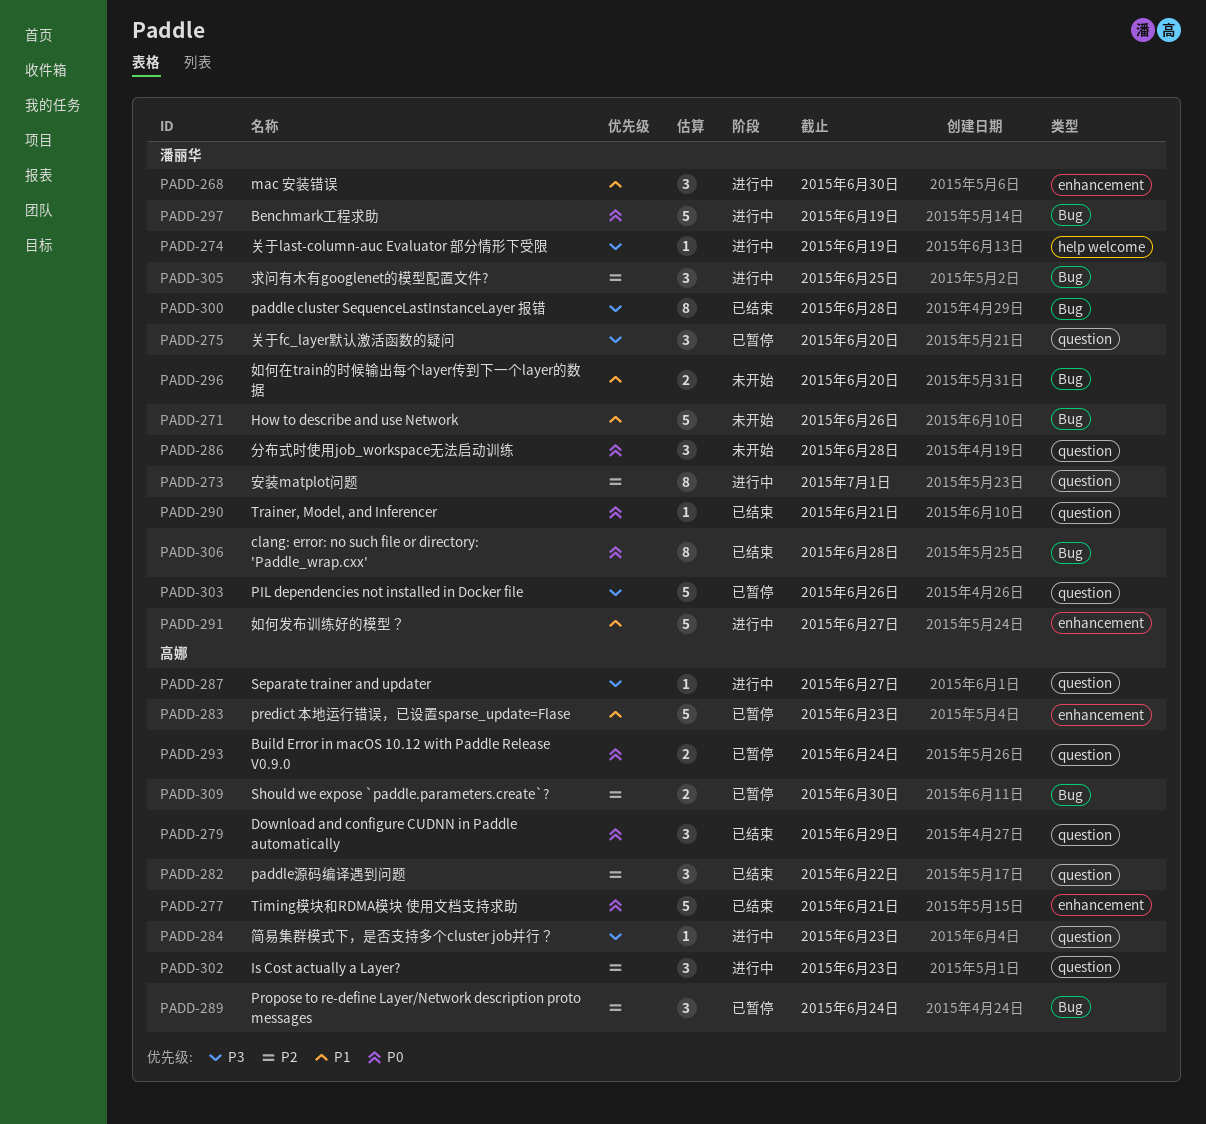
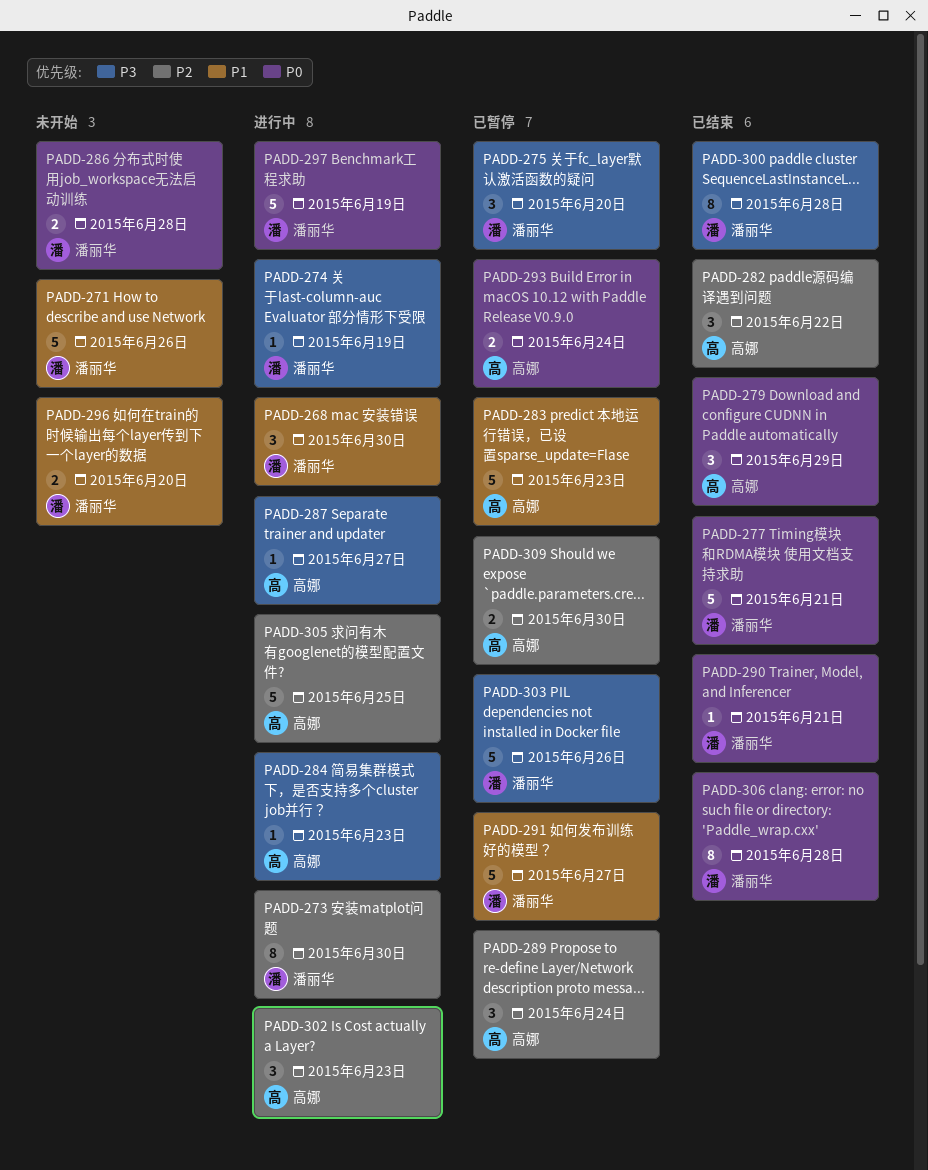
PADD-273, due: Jul 1 -> Jun 30
PADD-277, owner: 高娜 -> 潘丽华
PADD-286, estimate: 3 -> 2
PADD-291, status: 进行中 -> 已暂停
PADD-305, owner: 潘丽华 -> 高娜
PADD-305, estimate: 3 -> 5

